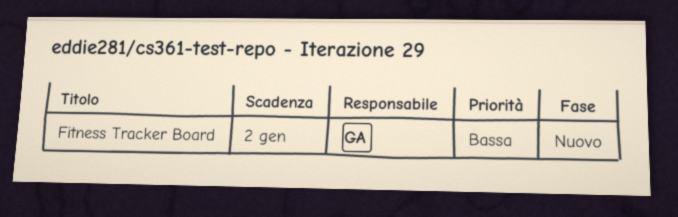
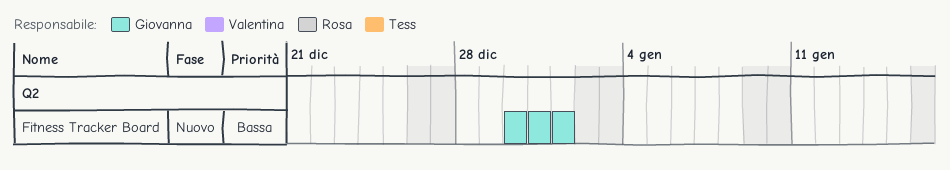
Fitness Tracker Board, due: Jan 2 -> Jan 1

